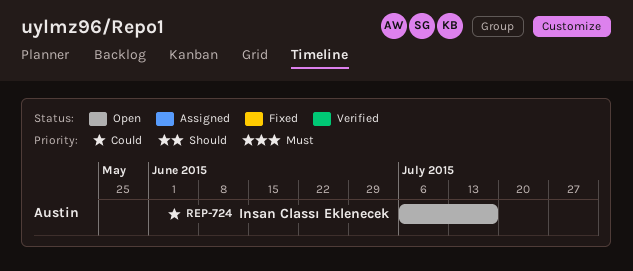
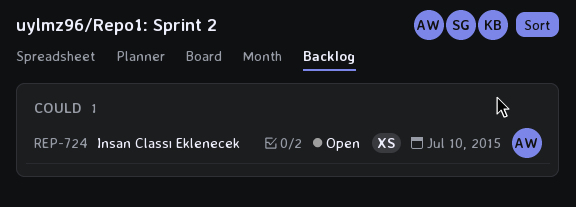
REP-724, due: Jul 17 -> Jul 10

